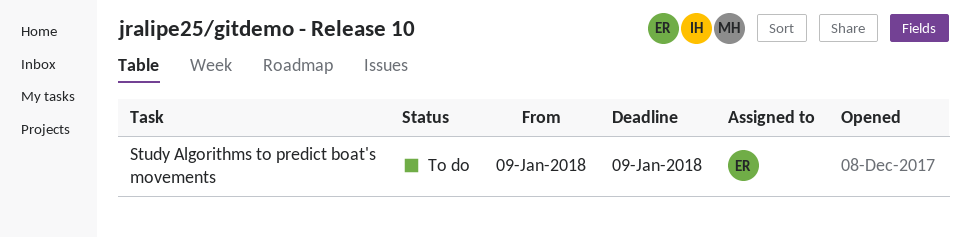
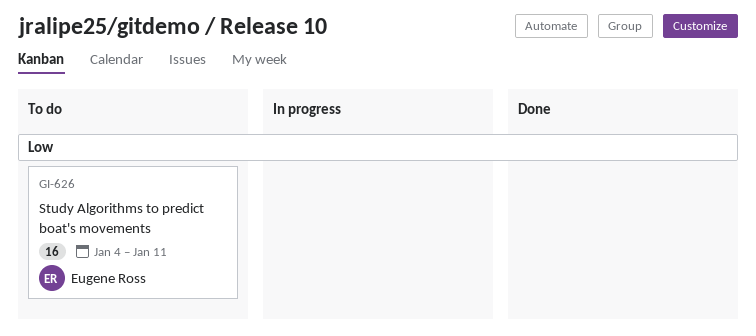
Study Algorithms to predict boat's movements, start: Jan 9 -> Jan 4
Study Algorithms to predict boat's movements, due: Jan 9 -> Jan 11

